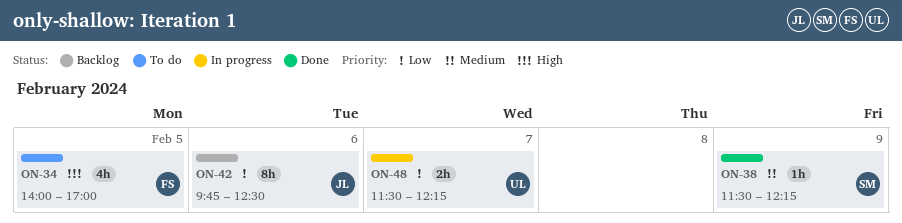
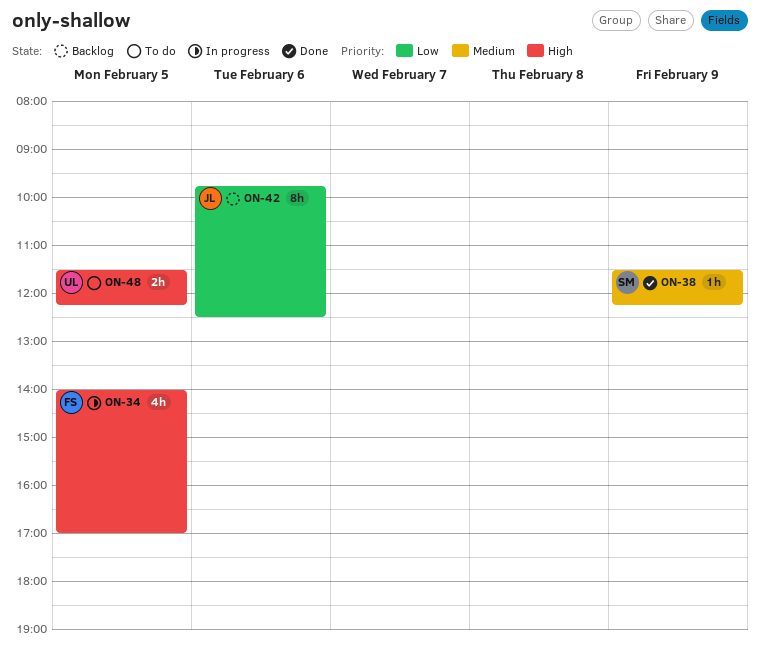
ON-34, status: To do -> In progress
ON-48, status: In progress -> To do
ON-48, priority: Low -> High
ON-48, day: Feb 7 -> Feb 5

